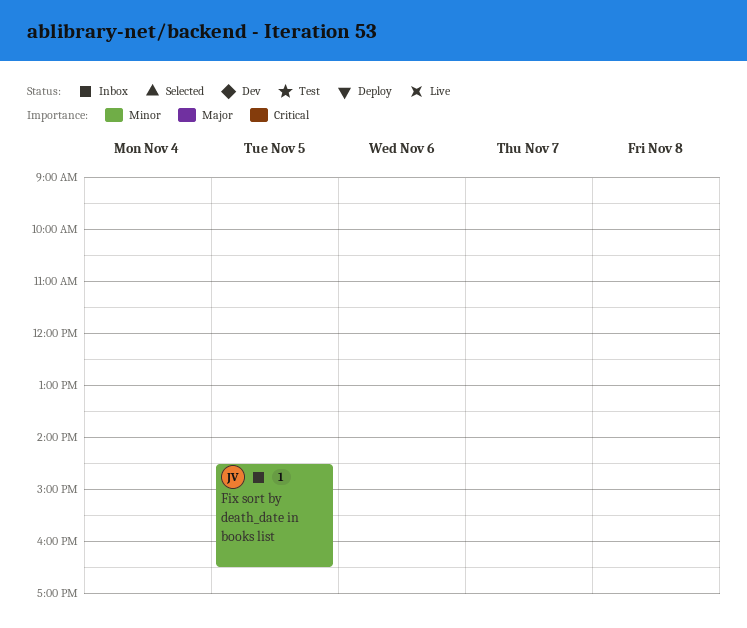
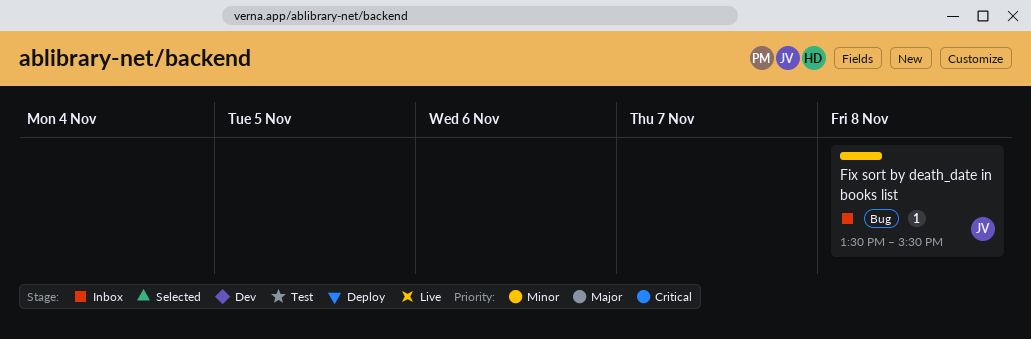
Fix sort by death_date in books list, day: Nov 5 -> Nov 8
Fix sort by death_date in books list, begins: 14:30 -> 13:30
Fix sort by death_date in books list, ends: 16:30 -> 15:30

